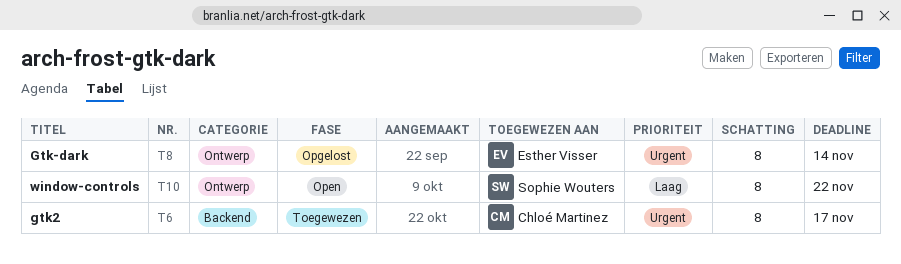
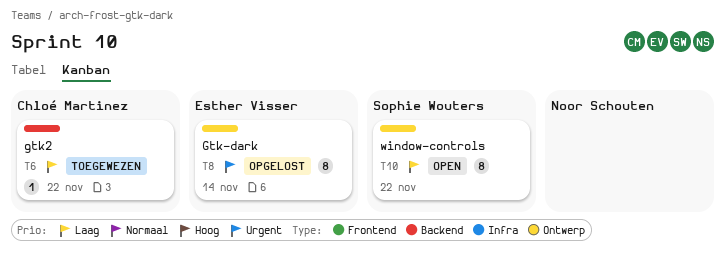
T6, priority: Urgent -> Laag
T6, estimate: 8 -> 1
T6, due: Nov 17 -> Nov 22

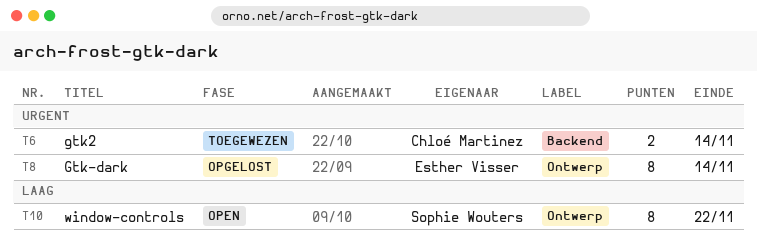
T6, priority: Laag -> Urgent
T6, estimate: 1 -> 2
T6, due: Nov 22 -> Nov 14

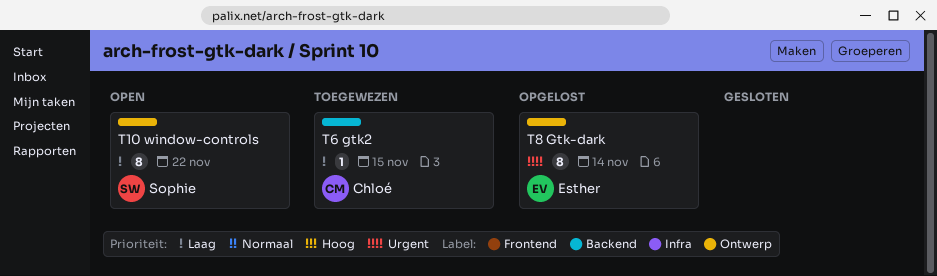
T6, priority: Urgent -> Laag
T6, estimate: 2 -> 1
T6, due: Nov 14 -> Nov 15

